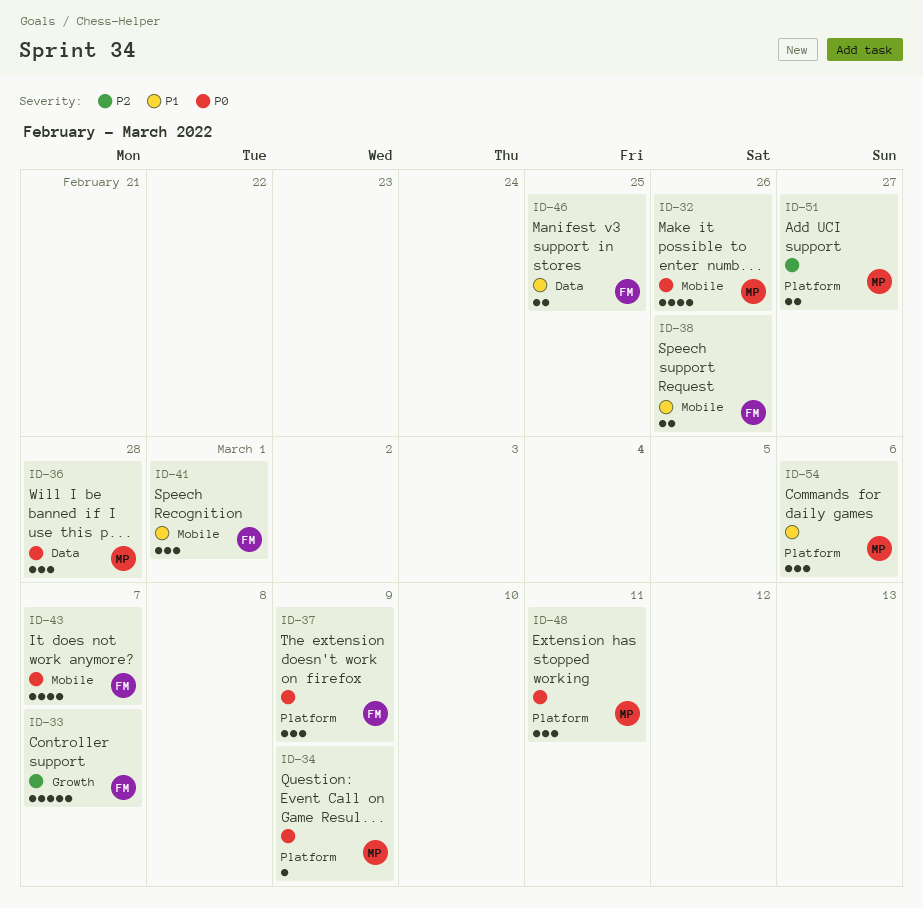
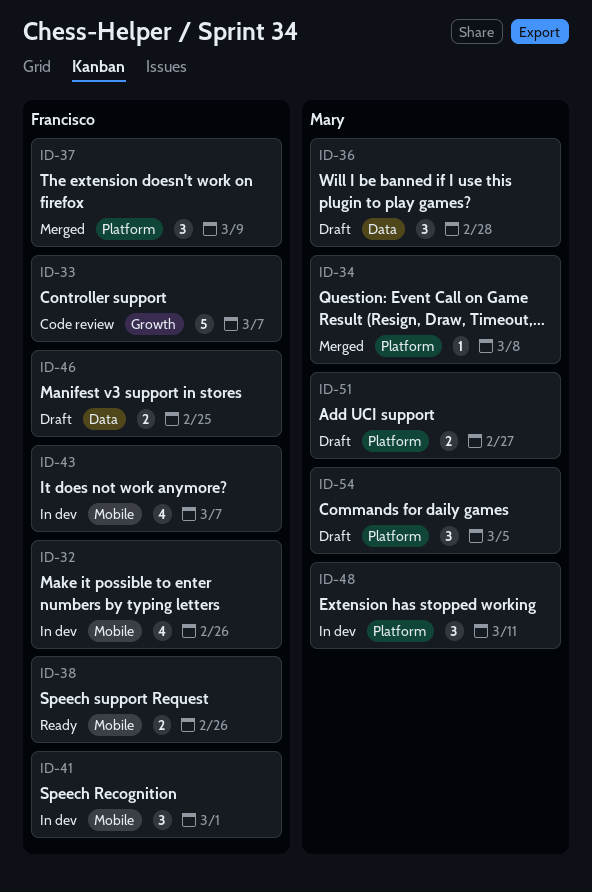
ID-32, owner: Mary -> Francisco
ID-34, due: Mar 9 -> Mar 8
ID-54, due: Mar 6 -> Mar 5

